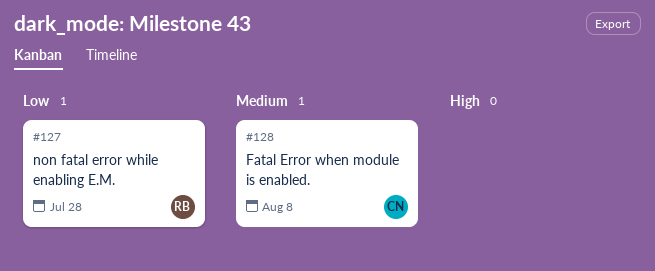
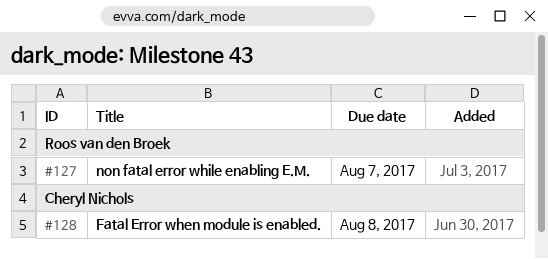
#127, due: Jul 28 -> Aug 7

